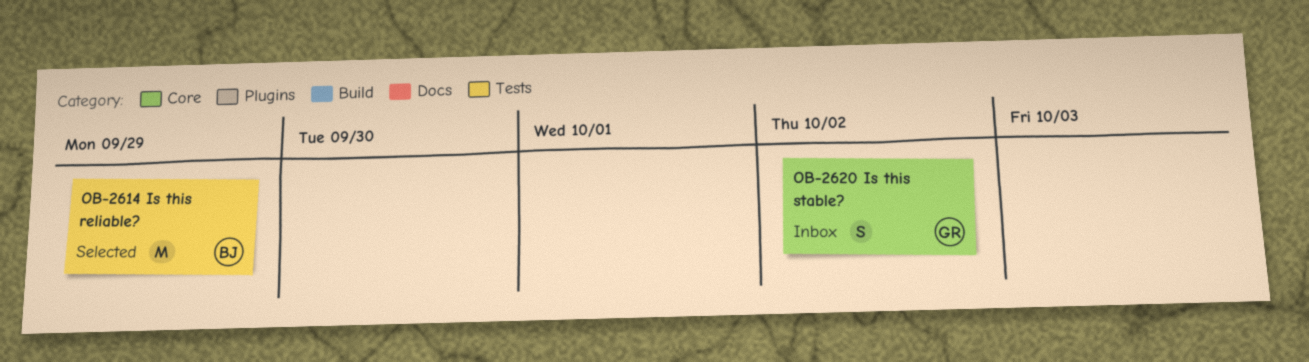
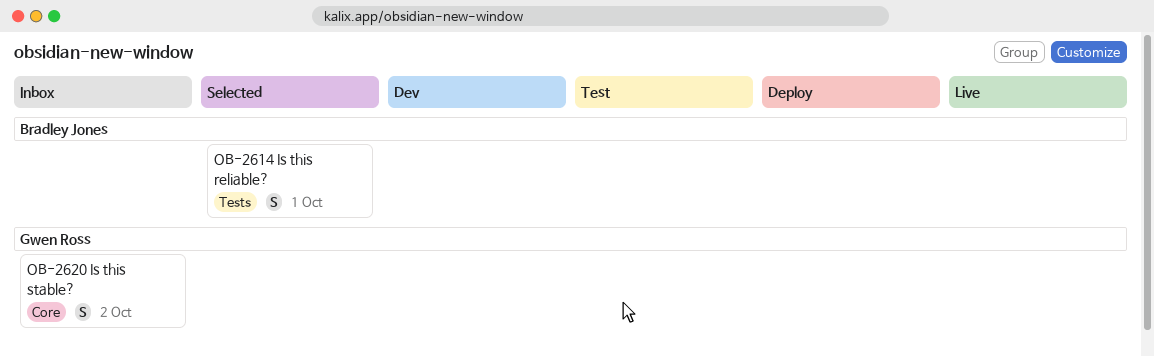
OB-2614, estimate: M -> S
OB-2614, due: Sep 29 -> Oct 1

